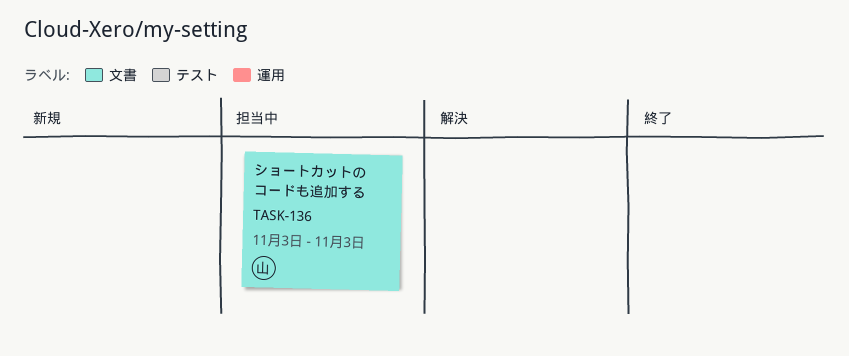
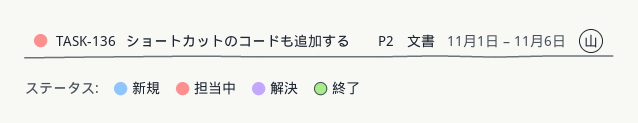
TASK-136, start: Nov 3 -> Nov 1
TASK-136, due: Nov 3 -> Nov 6

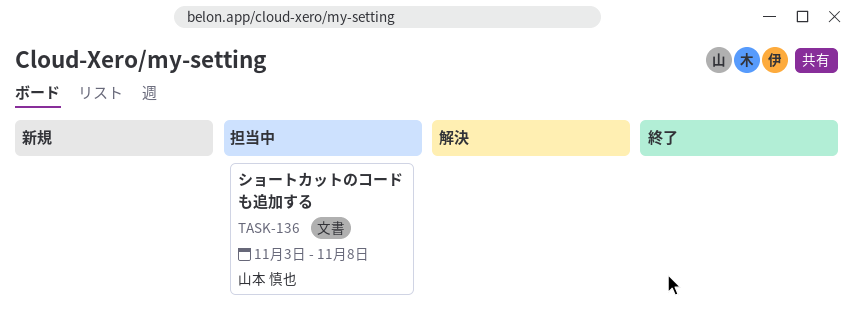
TASK-136, start: Nov 1 -> Nov 3
TASK-136, due: Nov 6 -> Nov 8

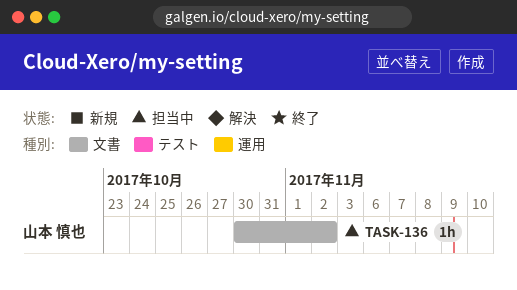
TASK-136, start: Nov 3 -> Oct 30
TASK-136, due: Nov 8 -> Nov 2

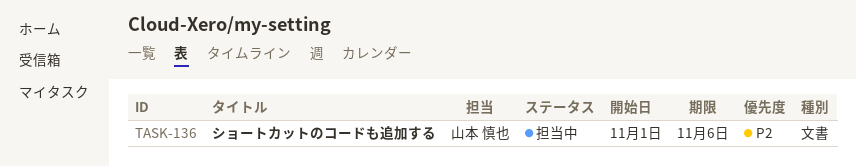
TASK-136, start: Oct 30 -> Nov 1
TASK-136, due: Nov 2 -> Nov 6

